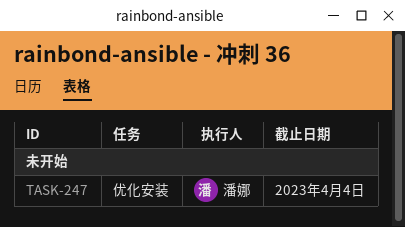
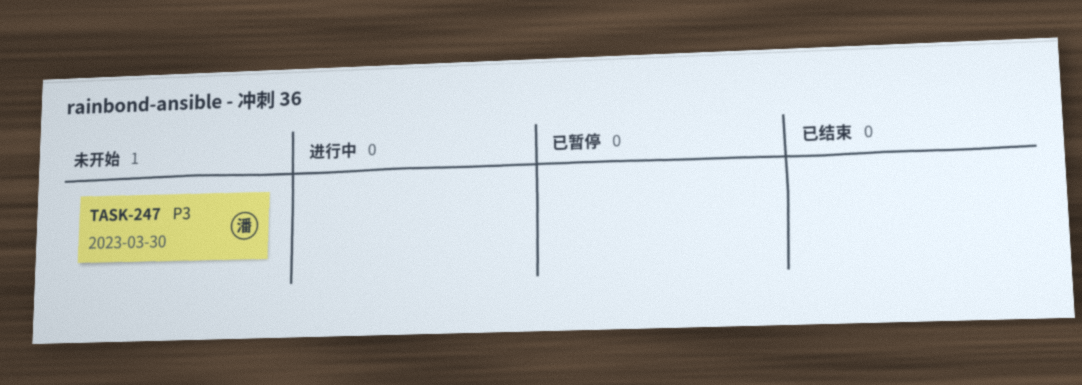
TASK-247, due: Apr 4 -> Mar 30

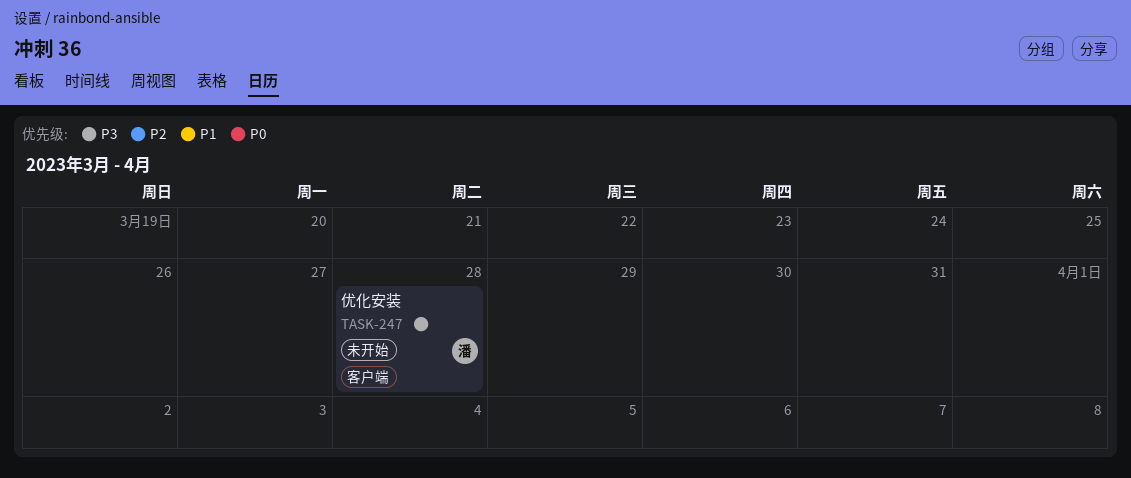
TASK-247, due: Mar 30 -> Mar 28

